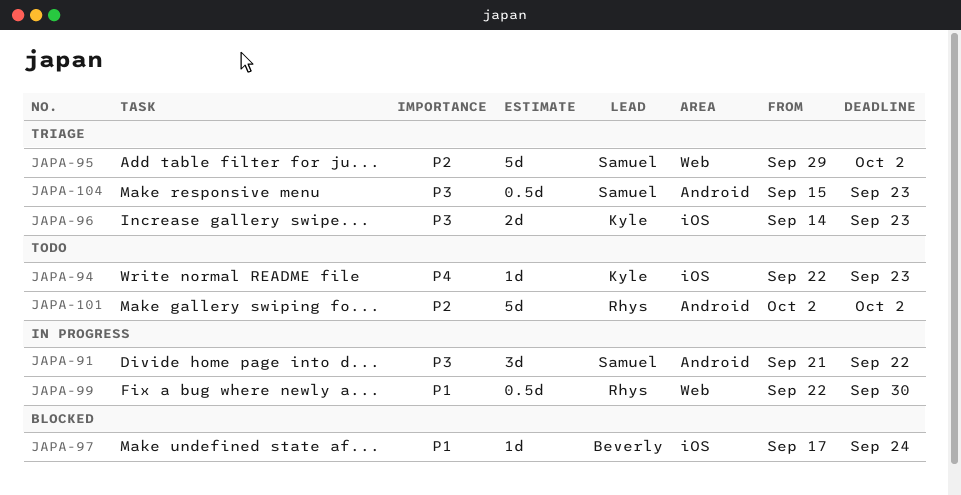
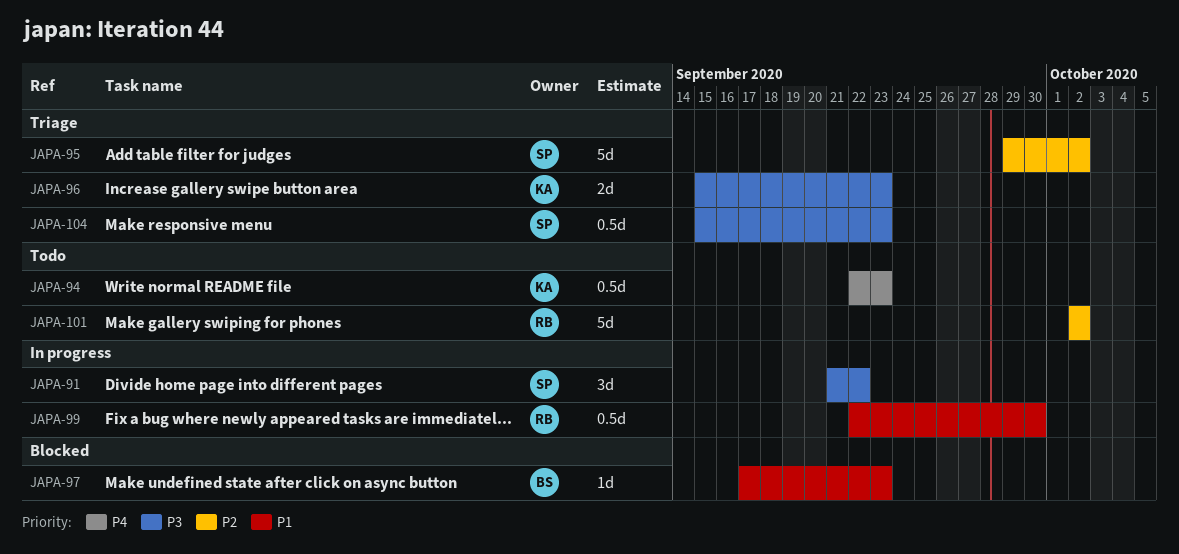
JAPA-94, estimate: 1d -> 0.5d
JAPA-96, start: Sep 14 -> Sep 15
JAPA-97, due: Sep 24 -> Sep 23

